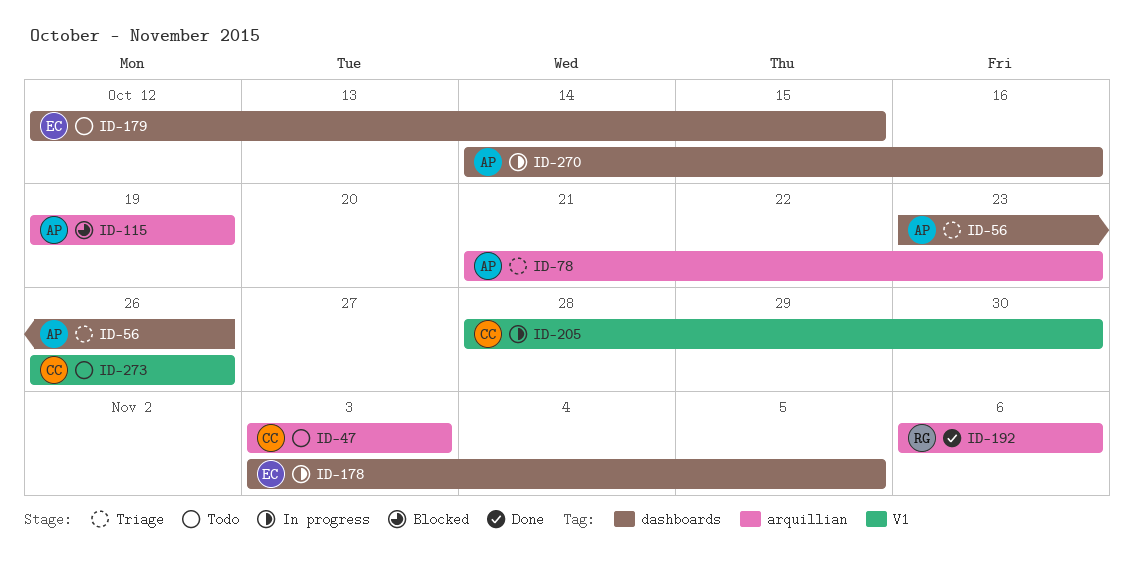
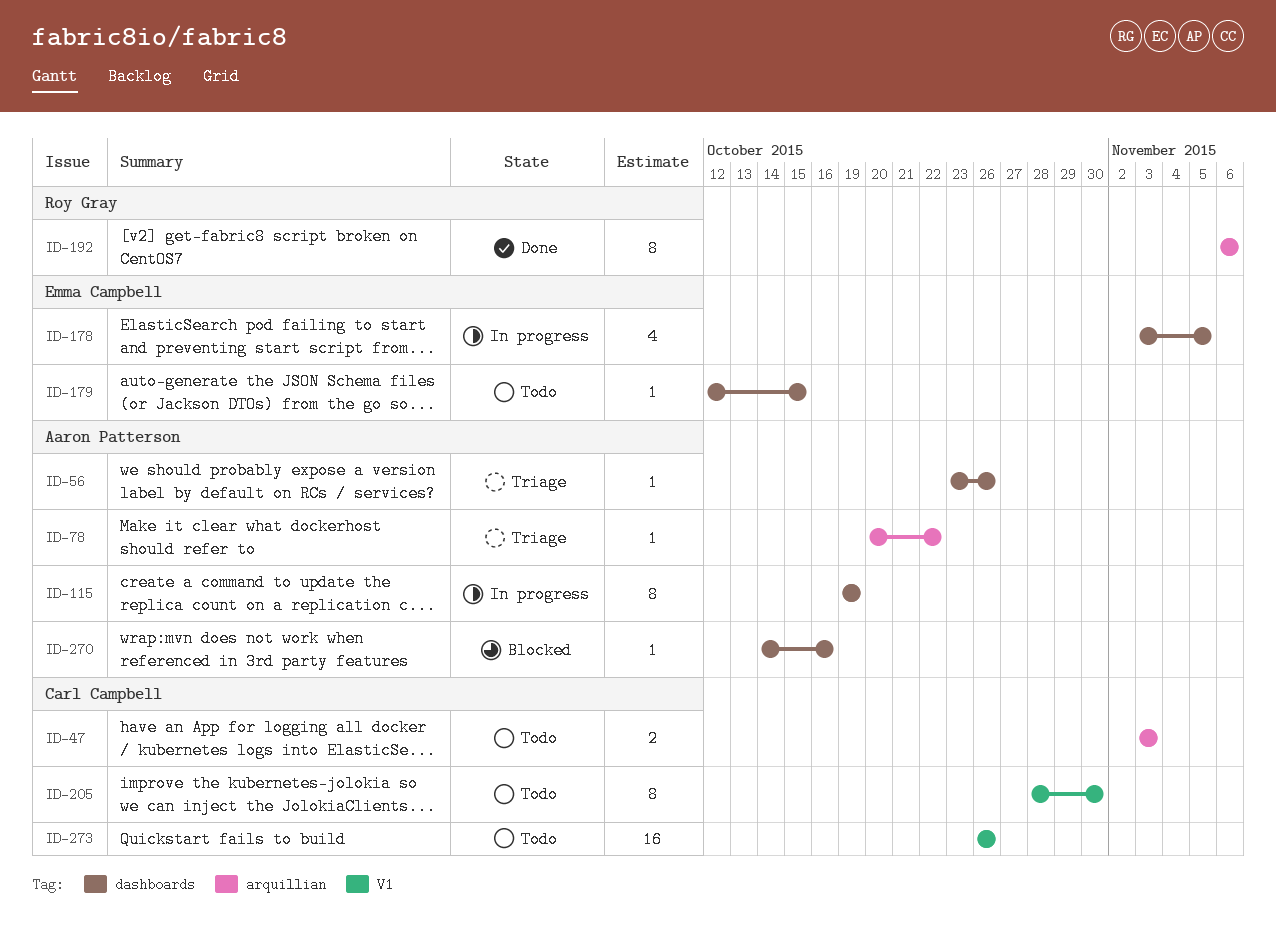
ID-78, start: Oct 21 -> Oct 20
ID-78, due: Oct 23 -> Oct 22
ID-115, status: Blocked -> In progress
ID-115, label: arquillian -> dashboards
ID-205, status: In progress -> Todo
ID-270, status: In progress -> Blocked

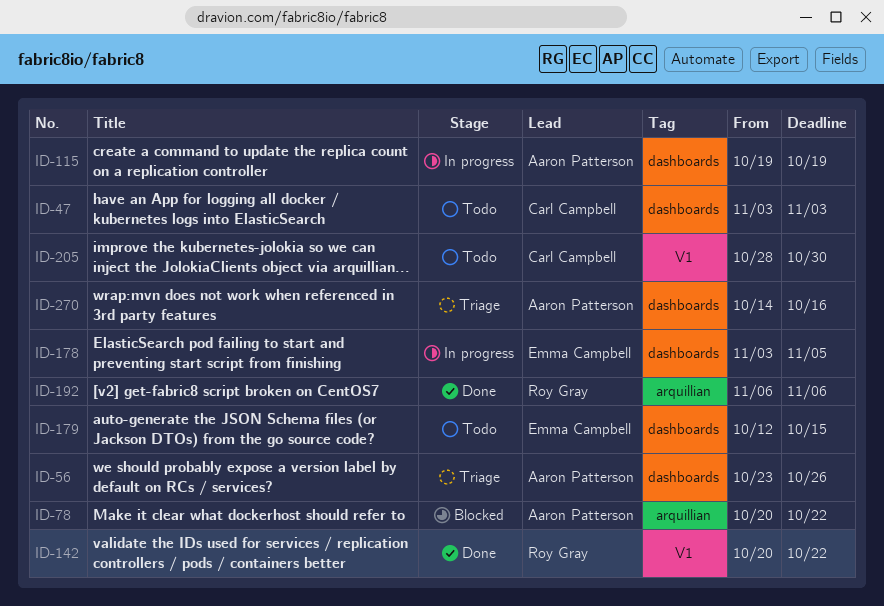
ID-47, label: arquillian -> dashboards
ID-78, status: Triage -> Blocked
ID-142: none -> present
ID-270, status: Blocked -> Triage
ID-273: present -> none

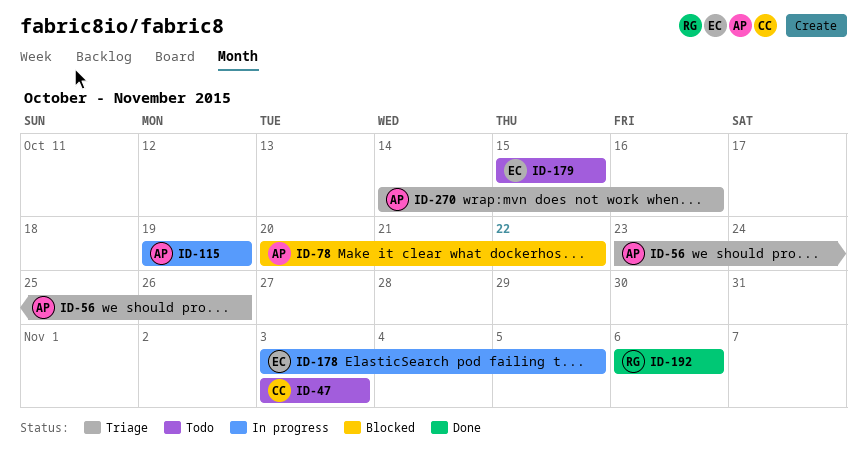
ID-142: present -> none
ID-179, start: Oct 12 -> Oct 15
ID-205: present -> none

